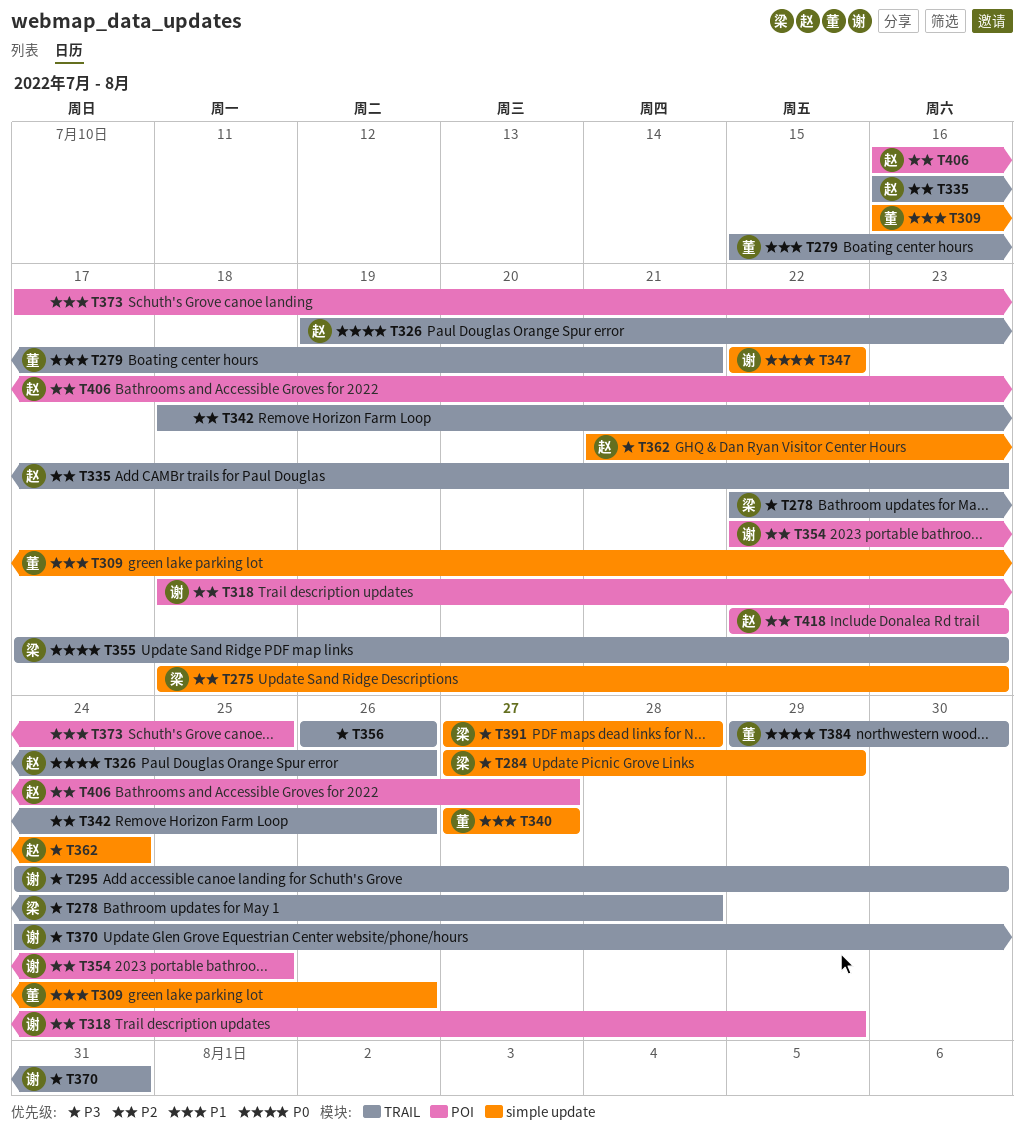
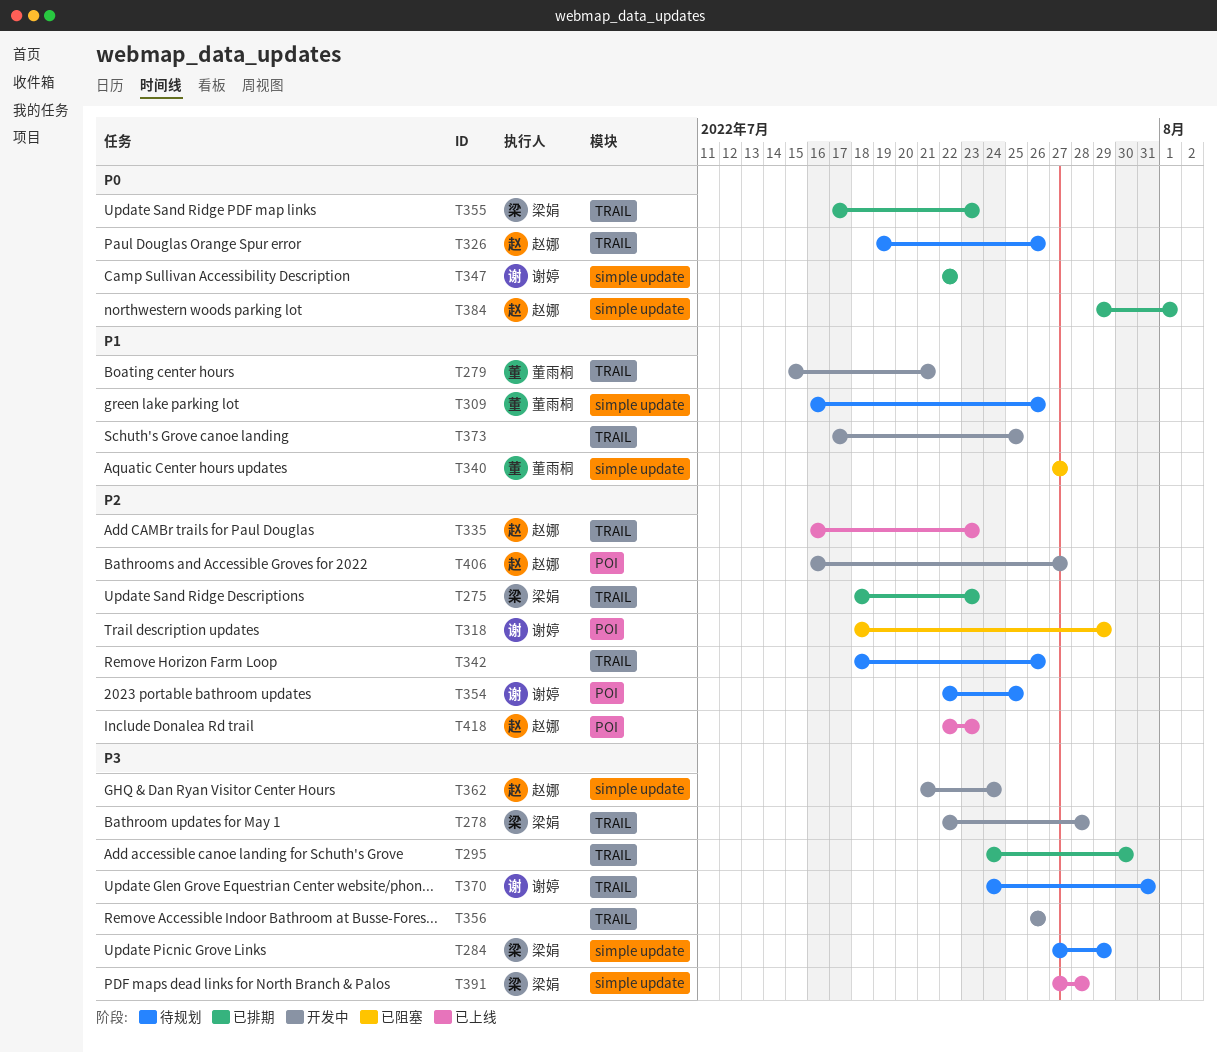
T275, label: simple update -> TRAIL
T295, owner: 谢婷 -> none
T373, label: POI -> TRAIL
T384, owner: 董雨桐 -> 赵娜
T384, label: TRAIL -> simple update
T384, due: Jul 30 -> Aug 1

